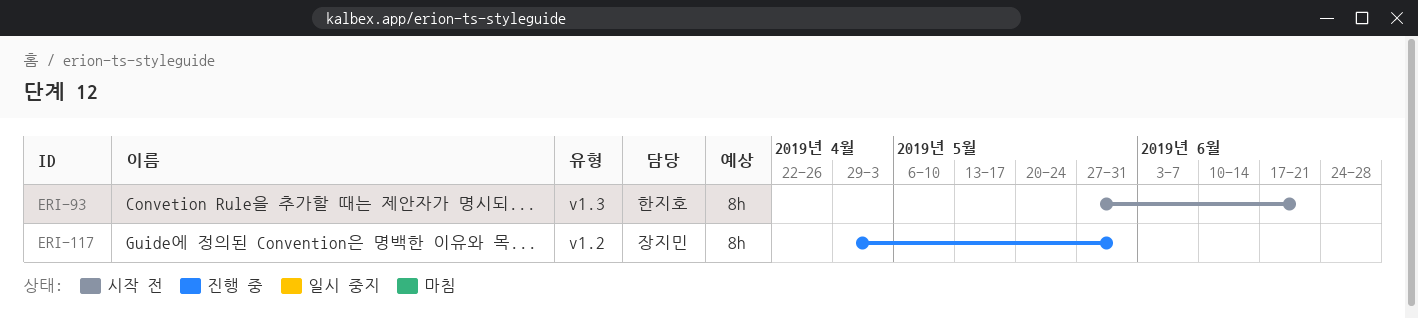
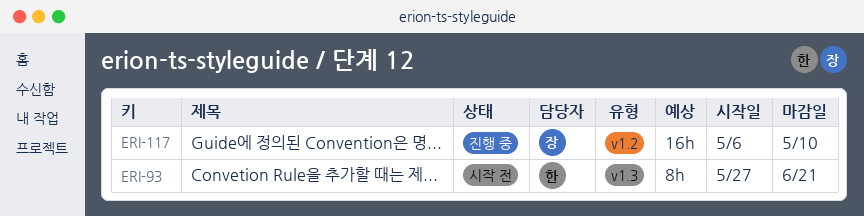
ERI-117, estimate: 8h -> 16h
ERI-117, start: Apr 29 -> May 6
ERI-117, due: May 31 -> May 10

